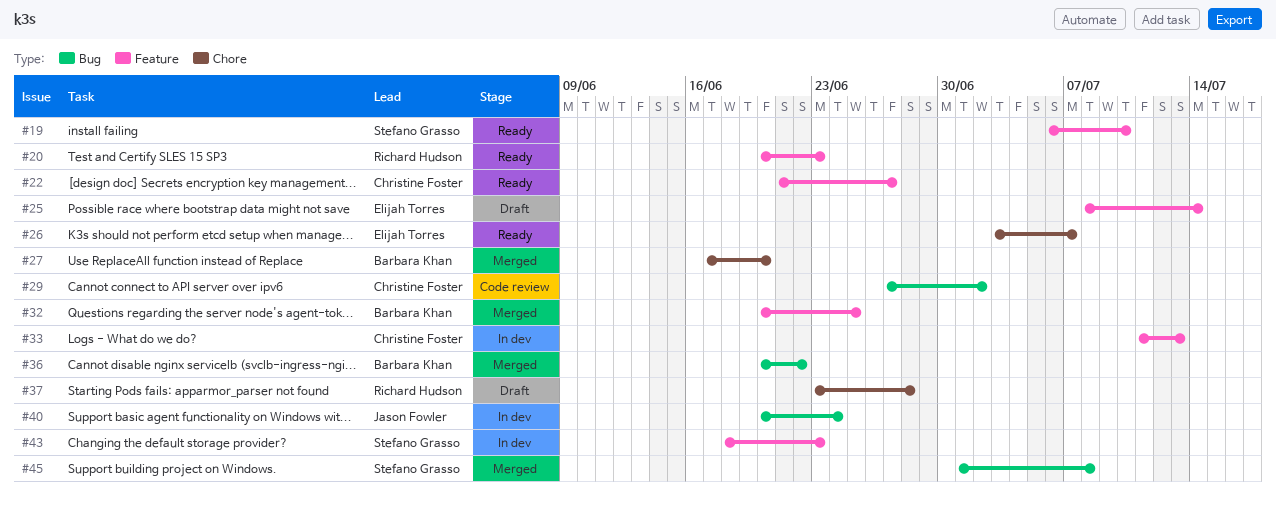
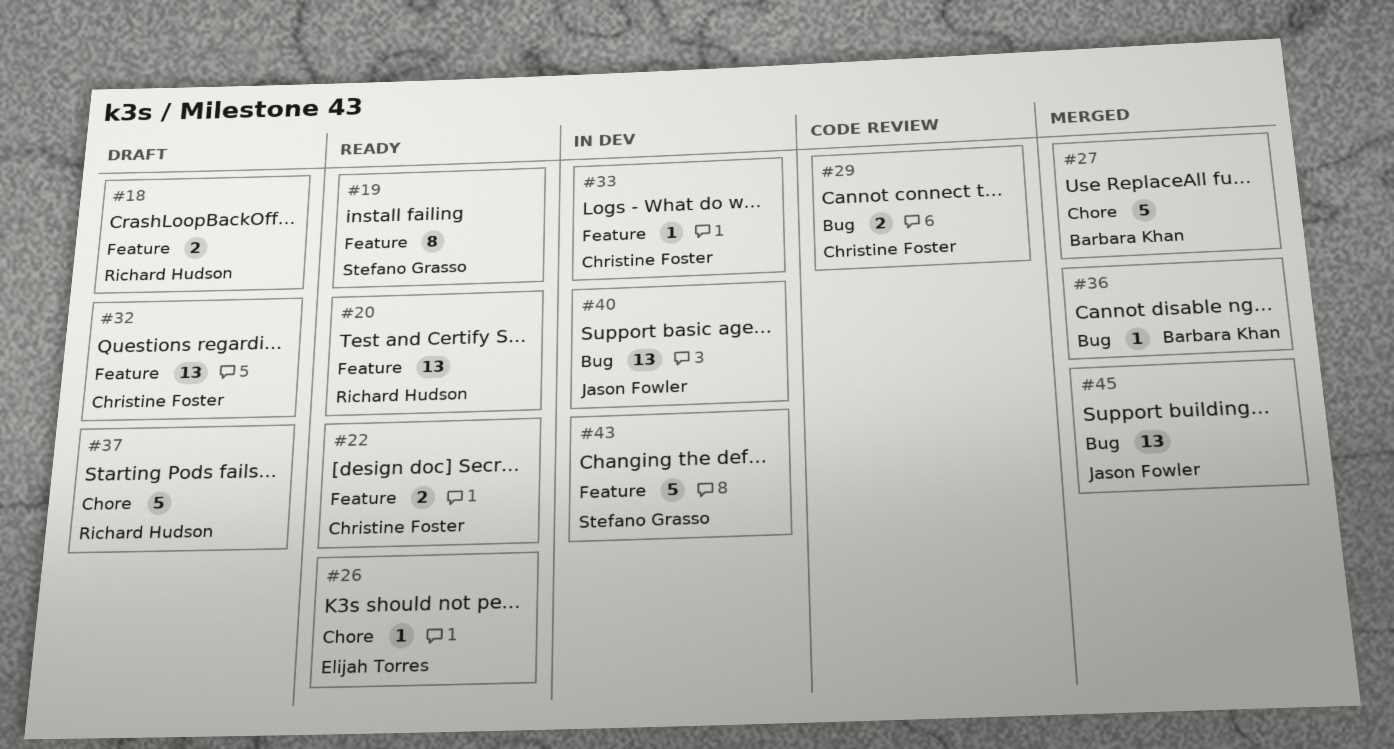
#18: none -> present
#25: present -> none
#32, status: Merged -> Draft
#32, owner: Barbara Khan -> Christine Foster
#45, owner: Stefano Grasso -> Jason Fowler

